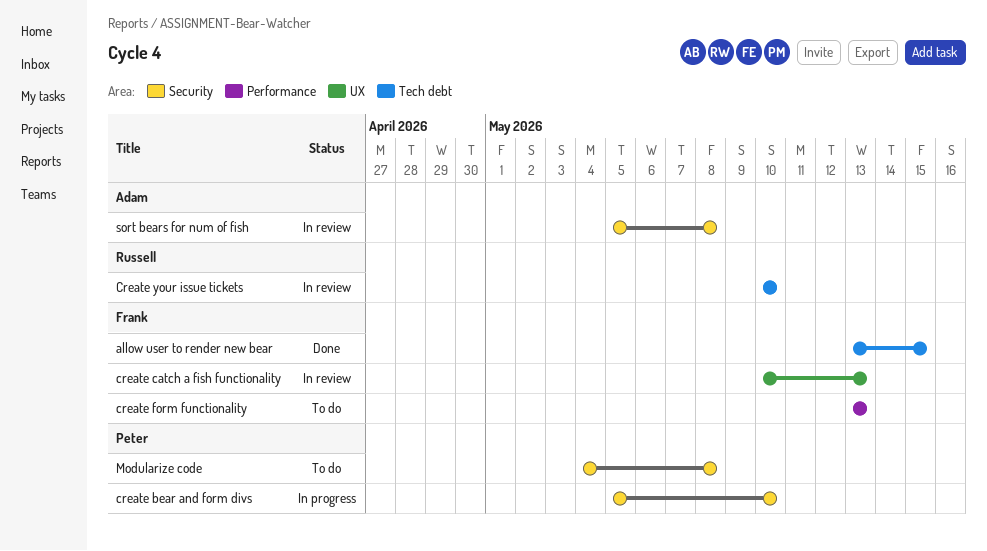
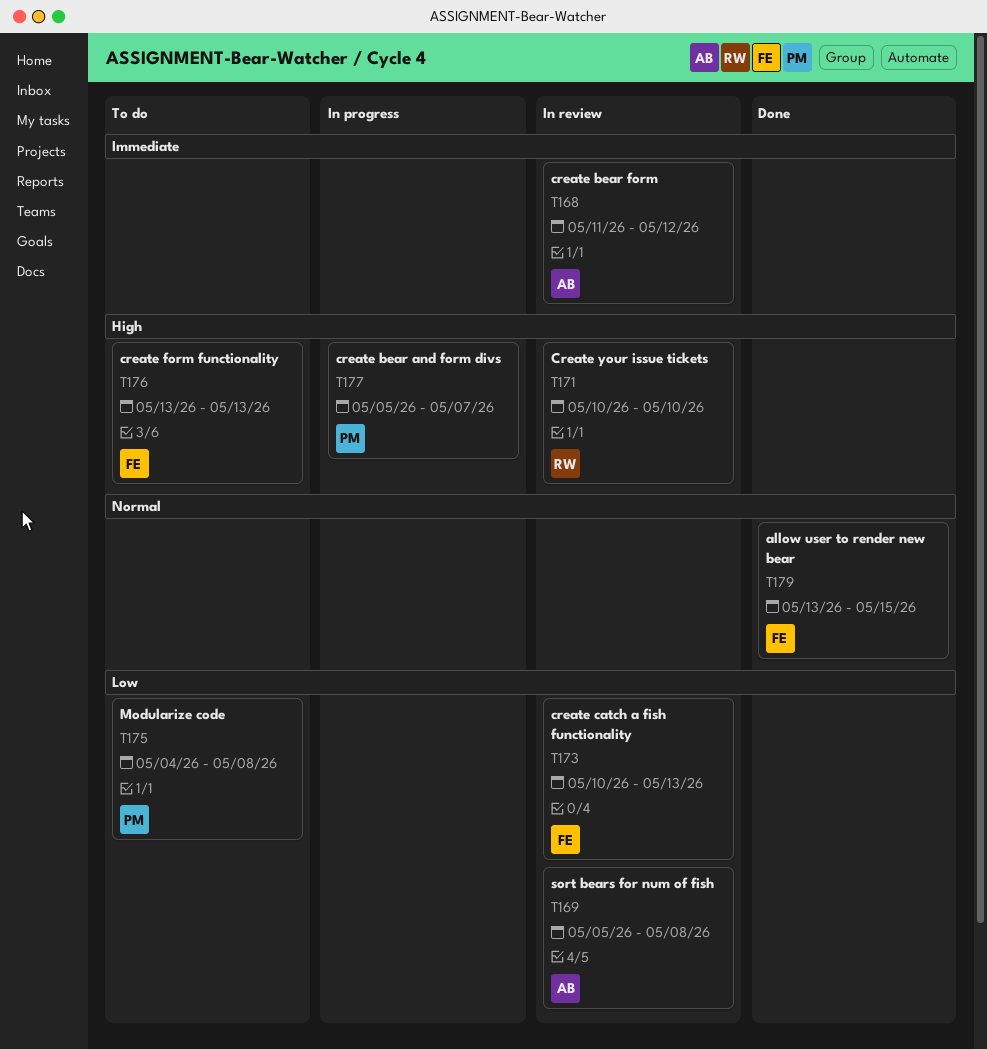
create bear and form divs, due: May 10 -> May 7
create bear form: none -> present

